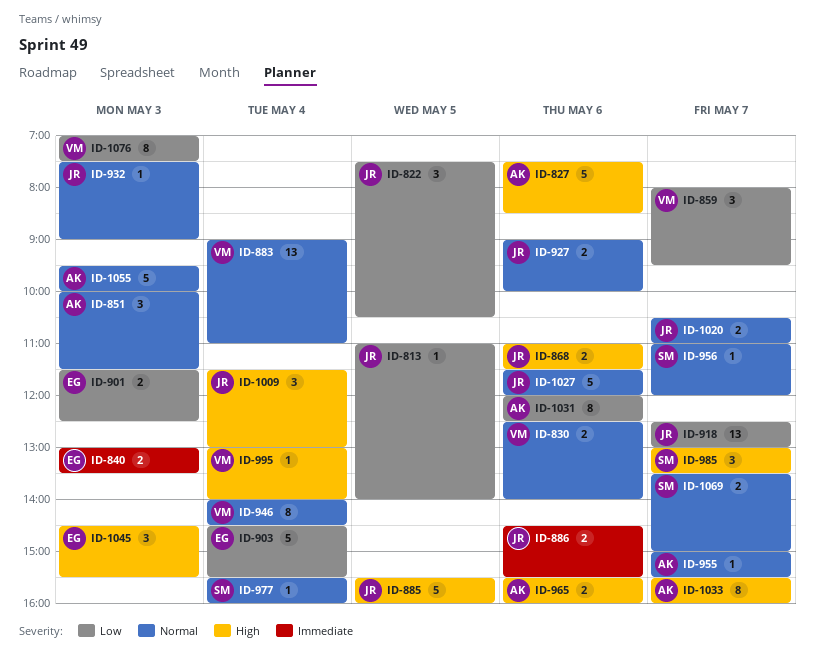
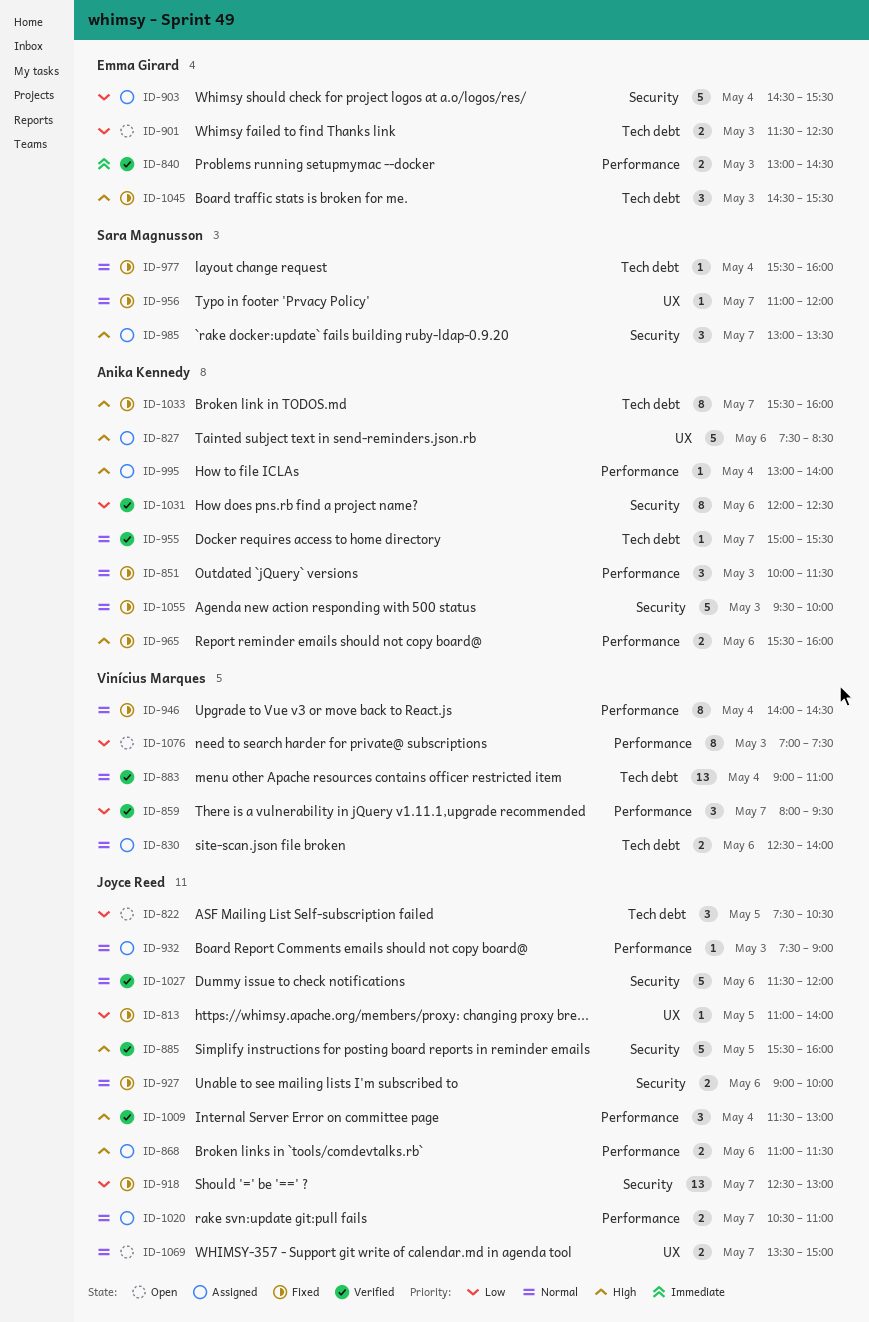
ID-840, ends: 13:30 -> 14:30
ID-886: present -> none
ID-995, owner: Vinícius Marques -> Anika Kennedy
ID-1069, owner: Sara Magnusson -> Joyce Reed

